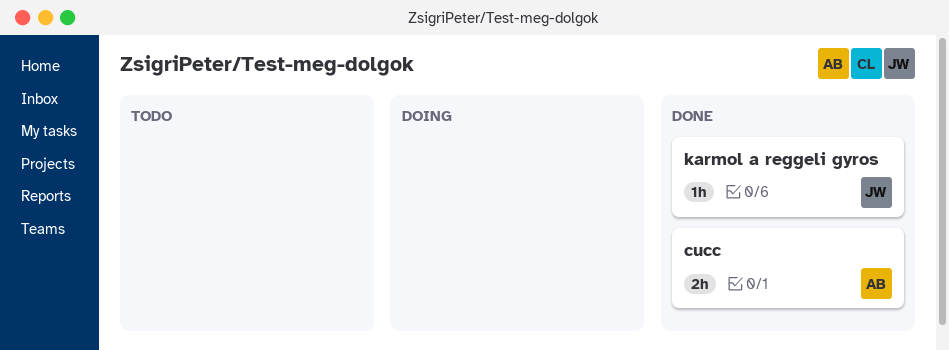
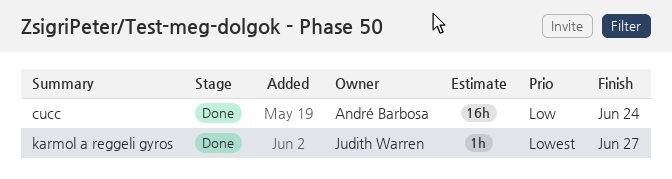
cucc, estimate: 2h -> 16h

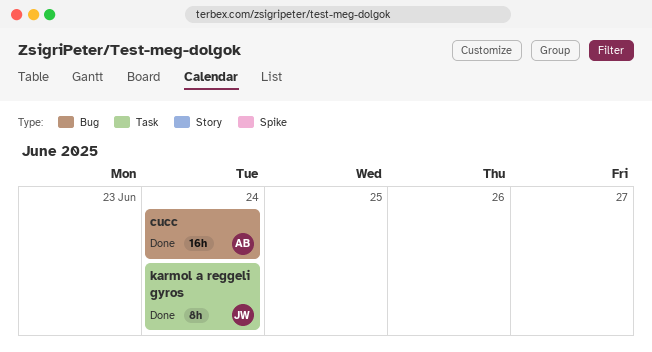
karmol a reggeli gyros, estimate: 1h -> 8h
karmol a reggeli gyros, due: Jun 27 -> Jun 24

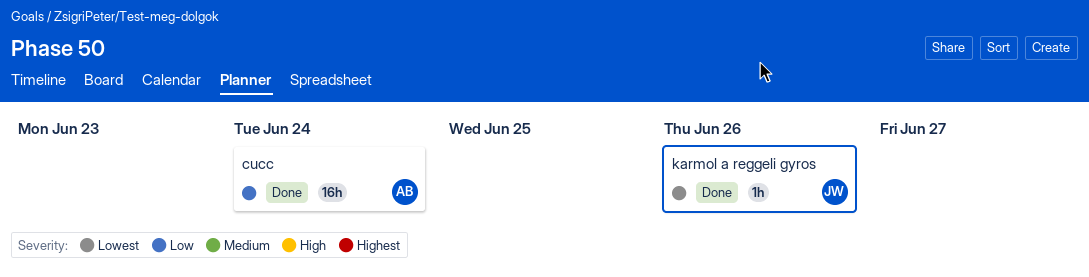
karmol a reggeli gyros, estimate: 8h -> 1h
karmol a reggeli gyros, due: Jun 24 -> Jun 26

